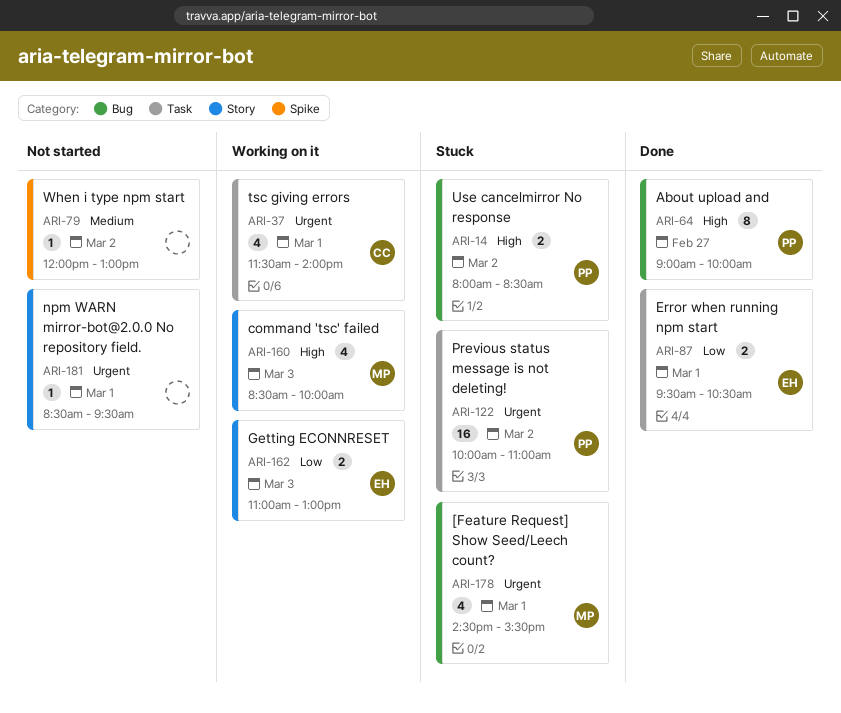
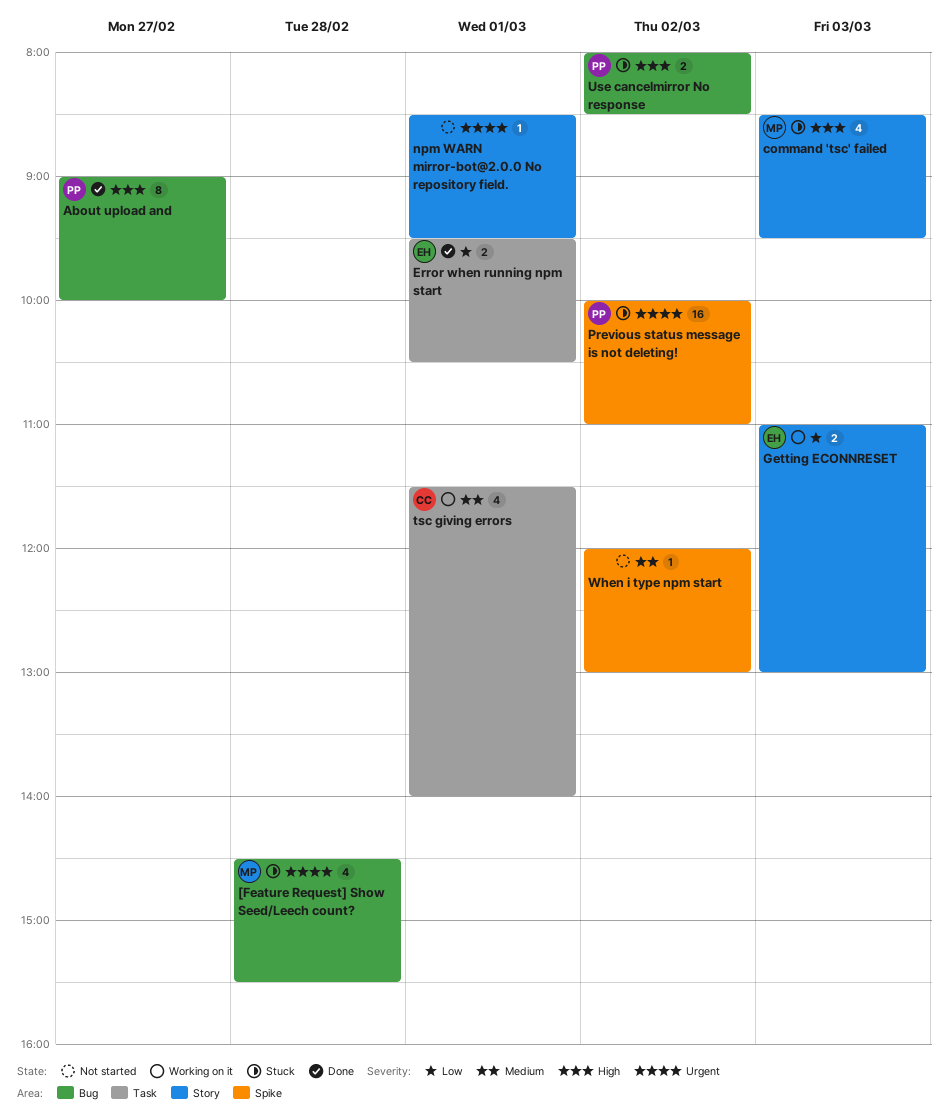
[Feature Request] Show Seed/Leech count?, day: Mar 1 -> Feb 28
command 'tsc' failed, status: Working on it -> Stuck
command 'tsc' failed, ends: 10:00 -> 09:30
Previous status message is not deleting!, label: Task -> Spike
tsc giving errors, priority: Urgent -> Medium

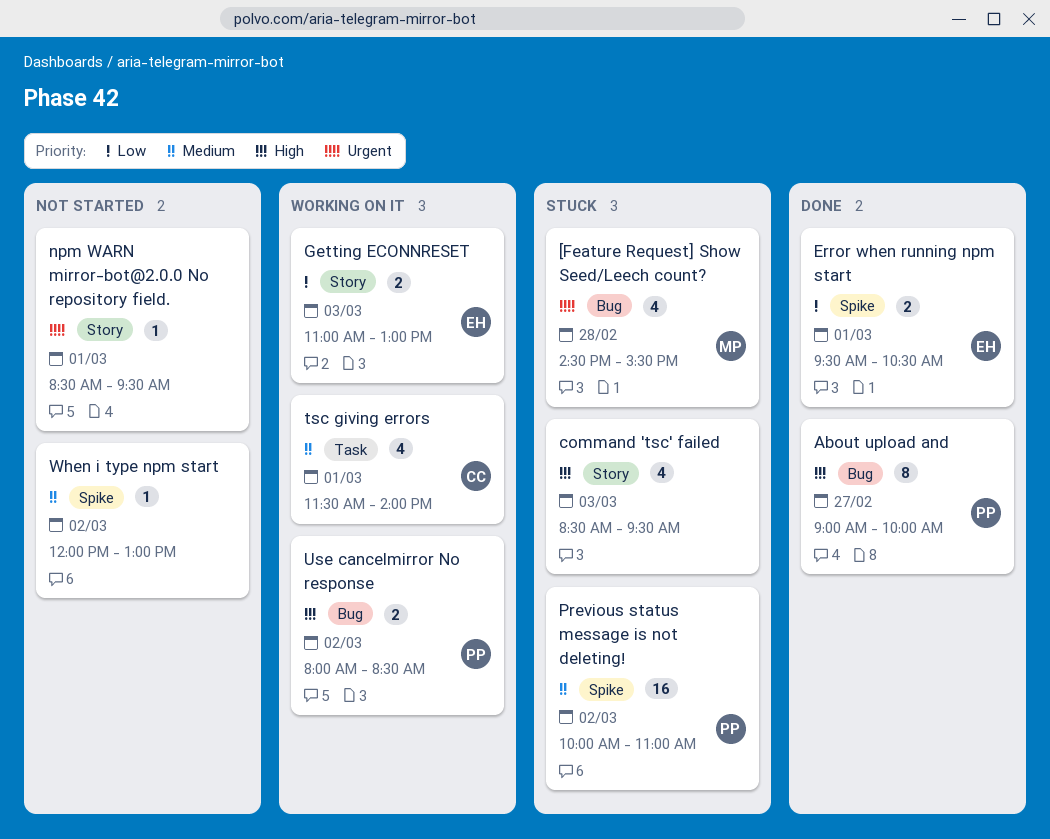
command 'tsc' failed, owner: MP -> none
Error when running npm start, label: Task -> Spike
Previous status message is not deleting!, priority: Urgent -> Medium
Use cancelmirror No response, status: Stuck -> Working on it

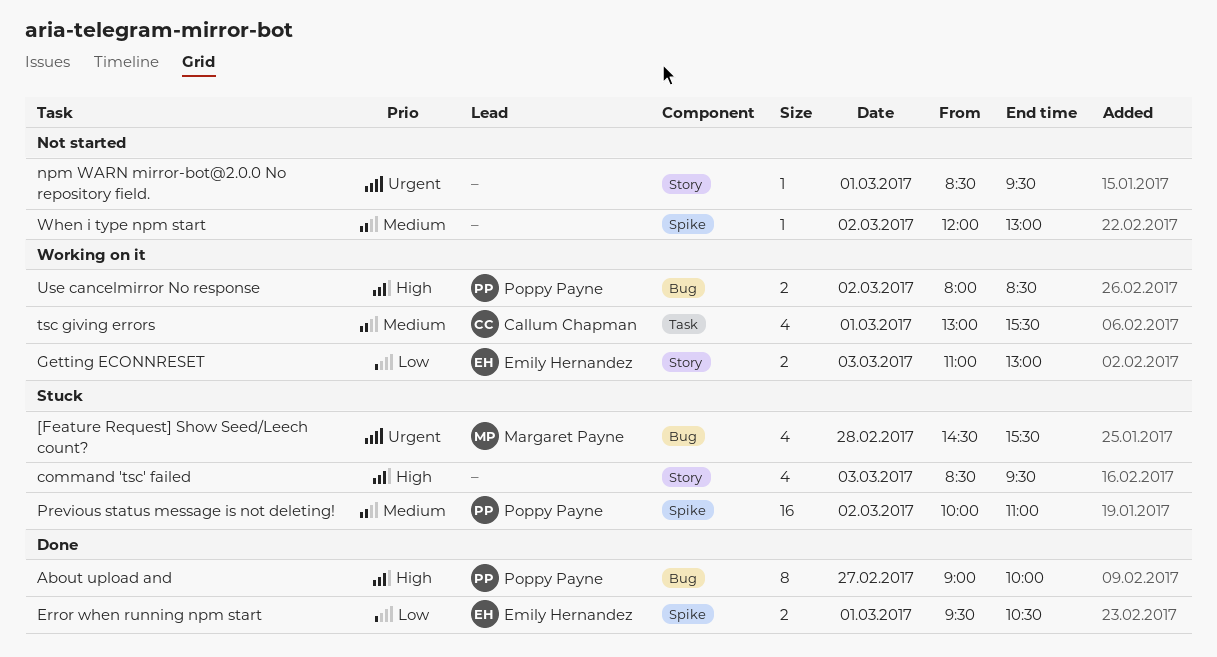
tsc giving errors, begins: 11:30 -> 13:00
tsc giving errors, ends: 14:00 -> 15:30

